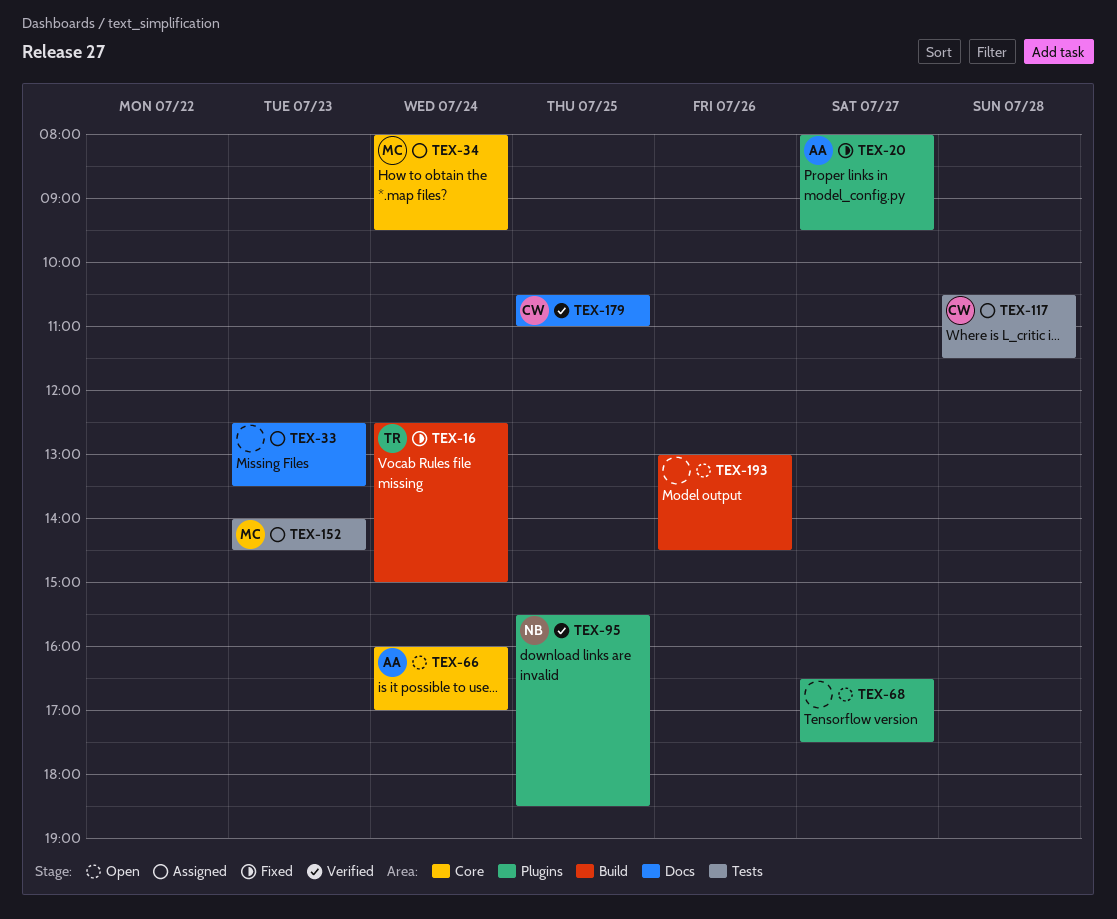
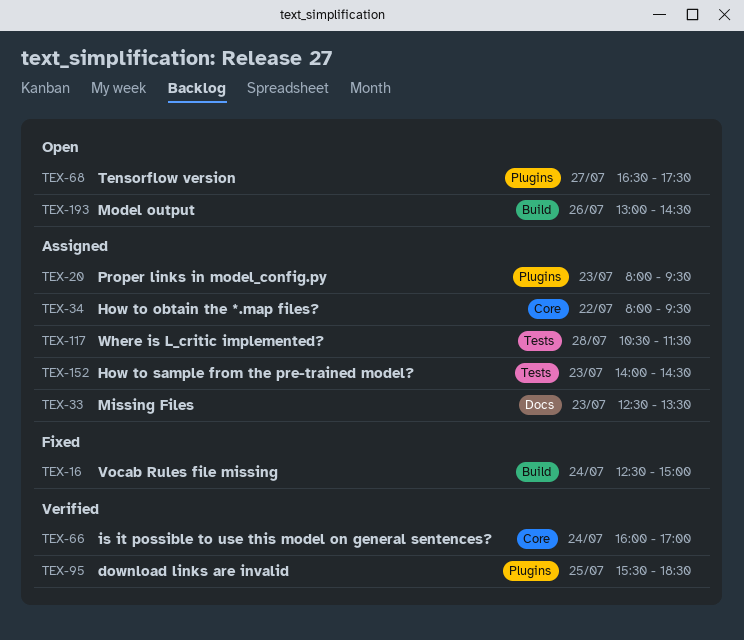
TEX-20, status: Fixed -> Assigned
TEX-20, day: Jul 27 -> Jul 23
TEX-34, day: Jul 24 -> Jul 22
TEX-66, status: Open -> Verified
TEX-179: present -> none

